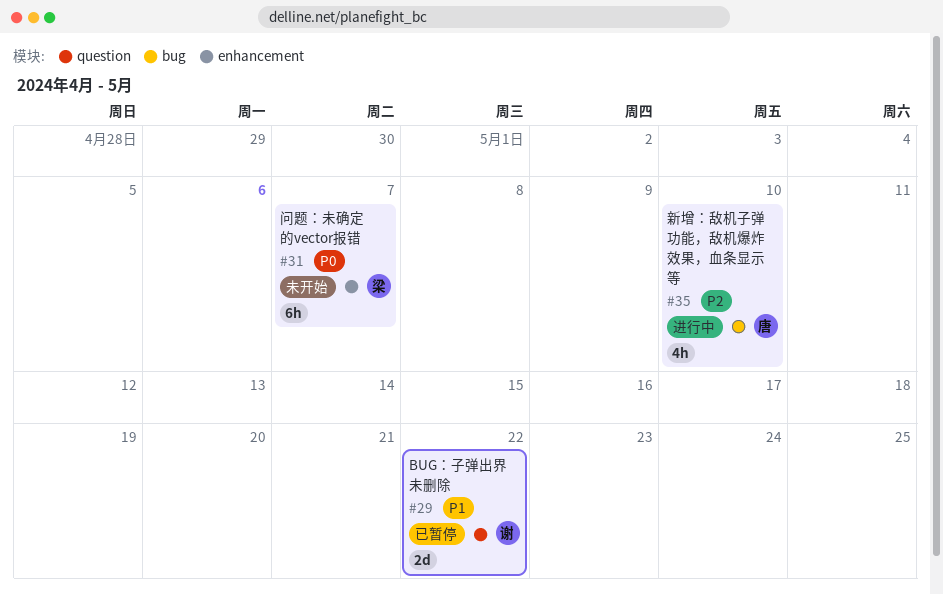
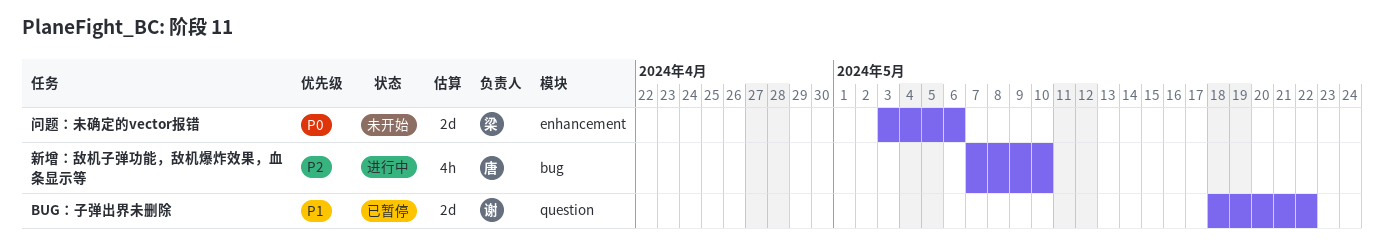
问题：未确定的vector报错, estimate: 6h -> 2d
问题：未确定的vector报错, due: May 7 -> May 6

